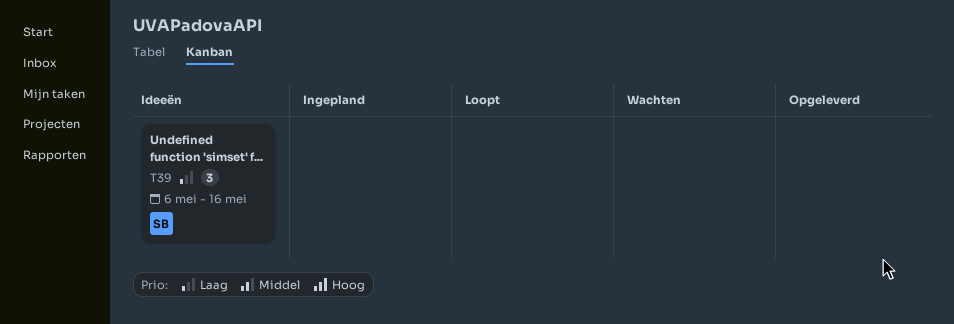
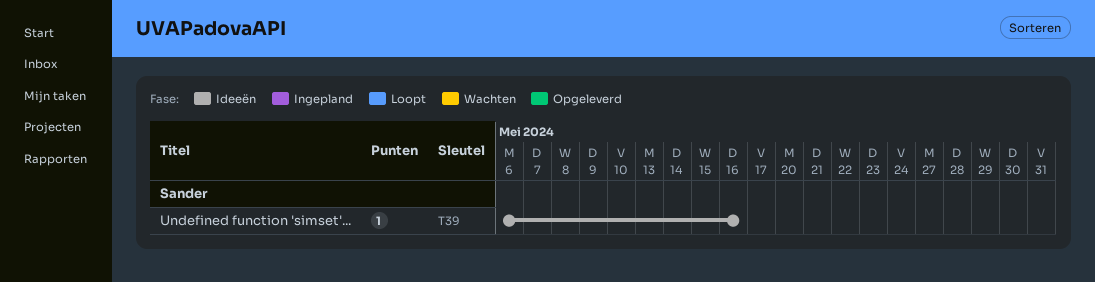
T39, estimate: 3 -> 1

